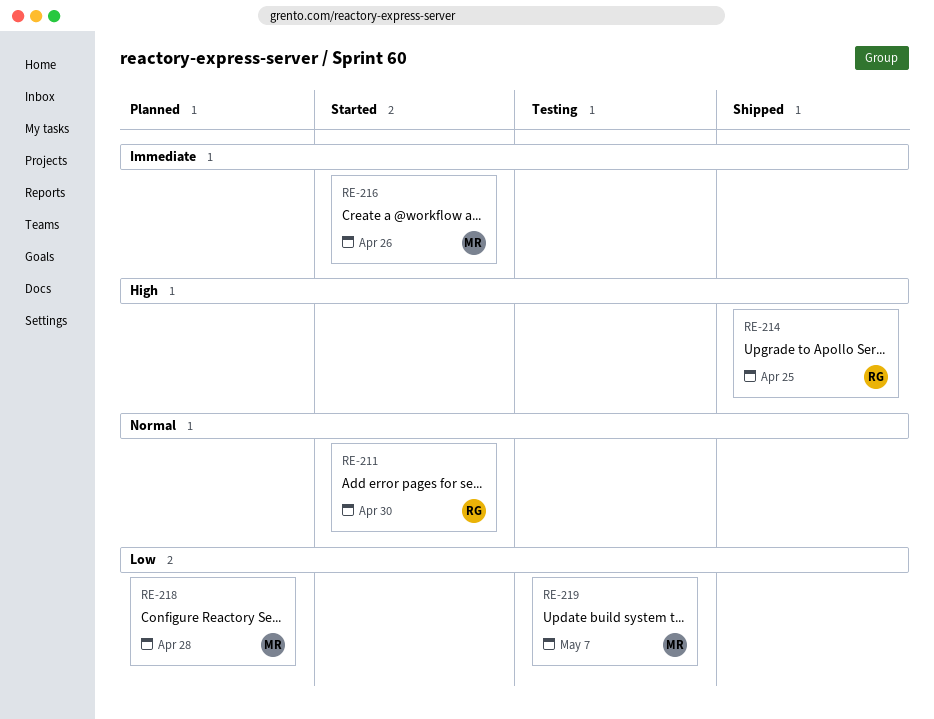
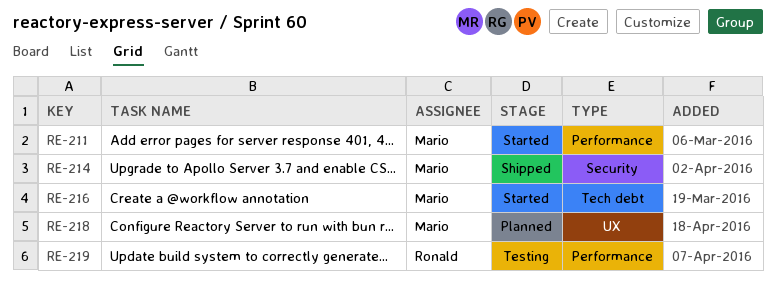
RE-211, owner: Ronald -> Mario
RE-214, owner: Ronald -> Mario
RE-219, owner: Mario -> Ronald

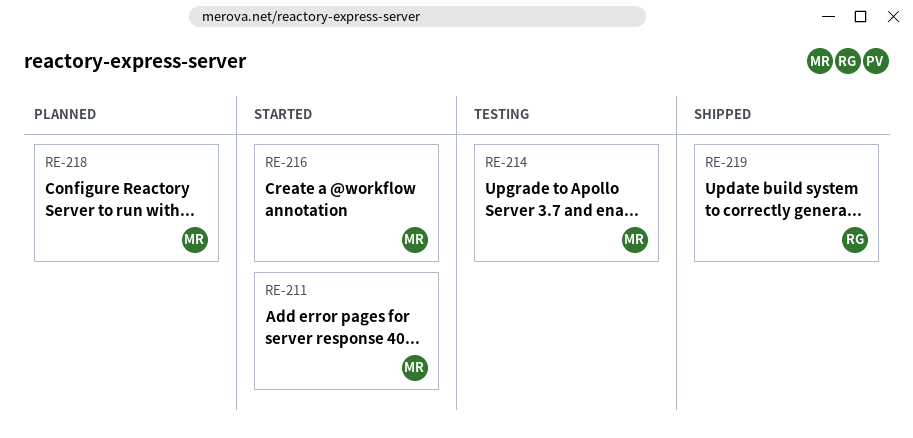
RE-214, status: Shipped -> Testing
RE-219, status: Testing -> Shipped

